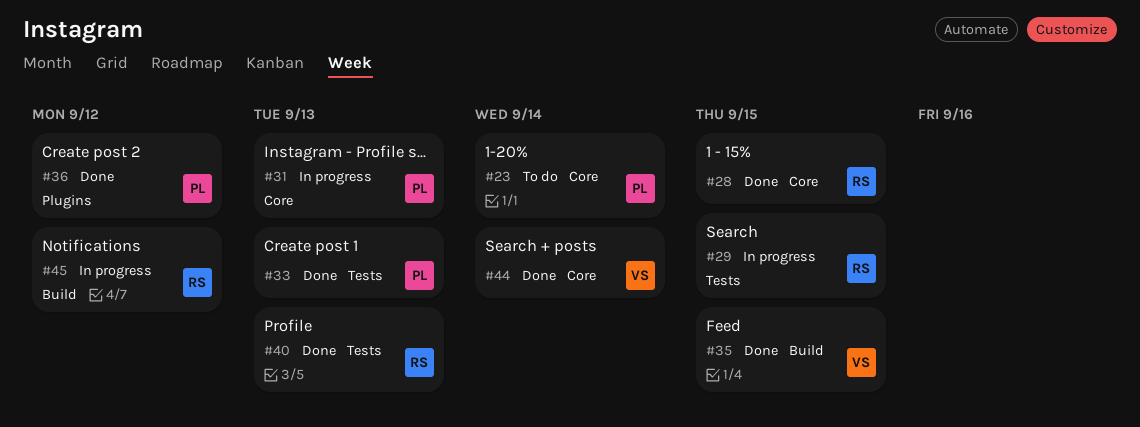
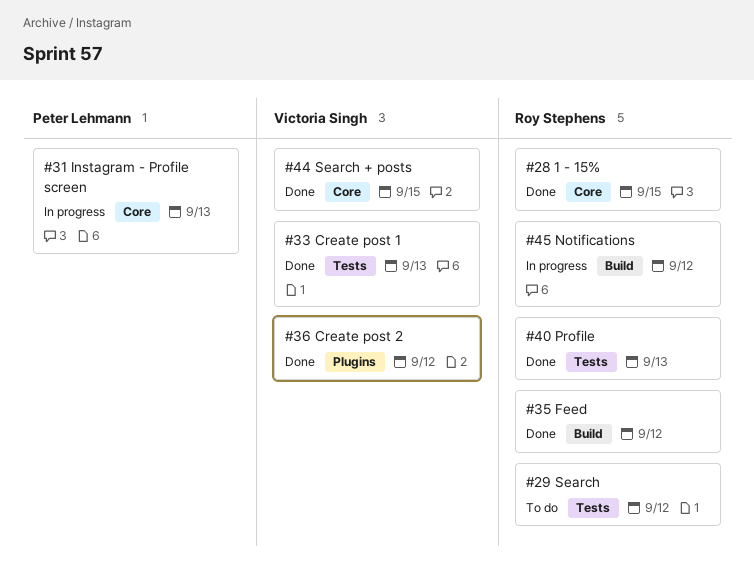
#23: present -> none
#29, status: In progress -> To do
#29, due: Sep 15 -> Sep 12
#33, owner: Peter Lehmann -> Victoria Singh
#35, owner: Victoria Singh -> Roy Stephens
#35, due: Sep 15 -> Sep 12
#36, owner: Peter Lehmann -> Victoria Singh
#44, due: Sep 14 -> Sep 15

